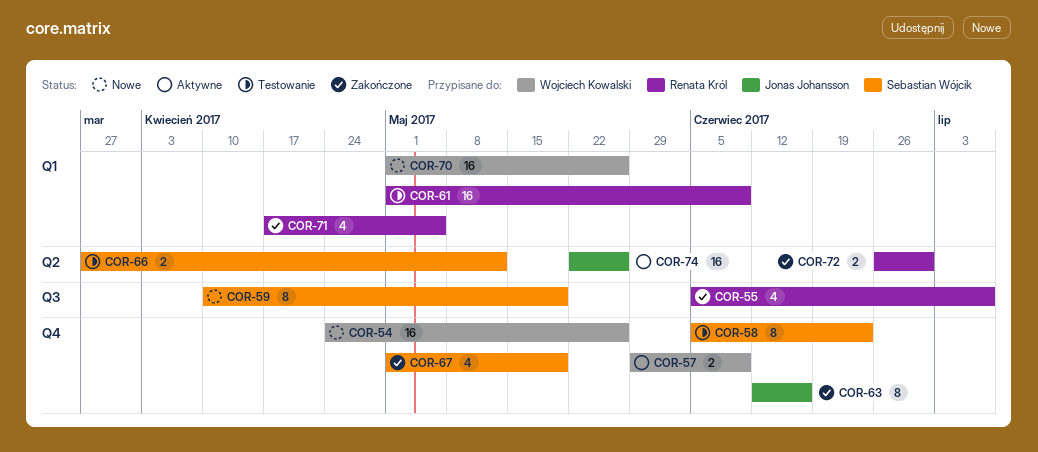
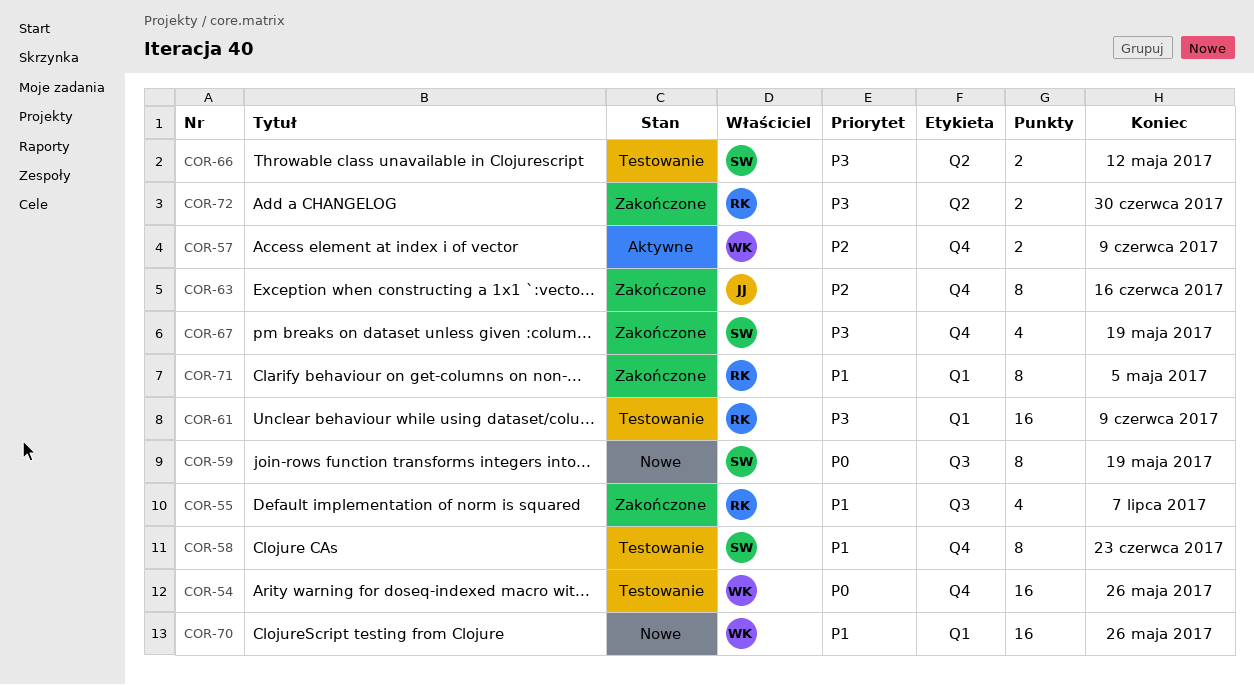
COR-54, status: Nowe -> Testowanie
COR-71, estimate: 4 -> 8
COR-74: present -> none

